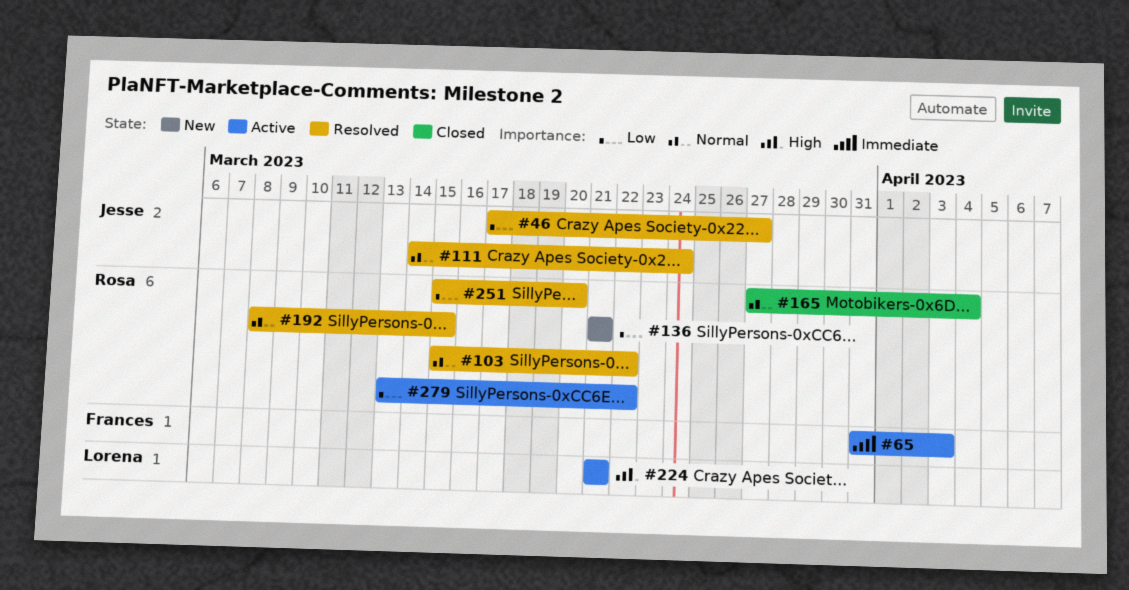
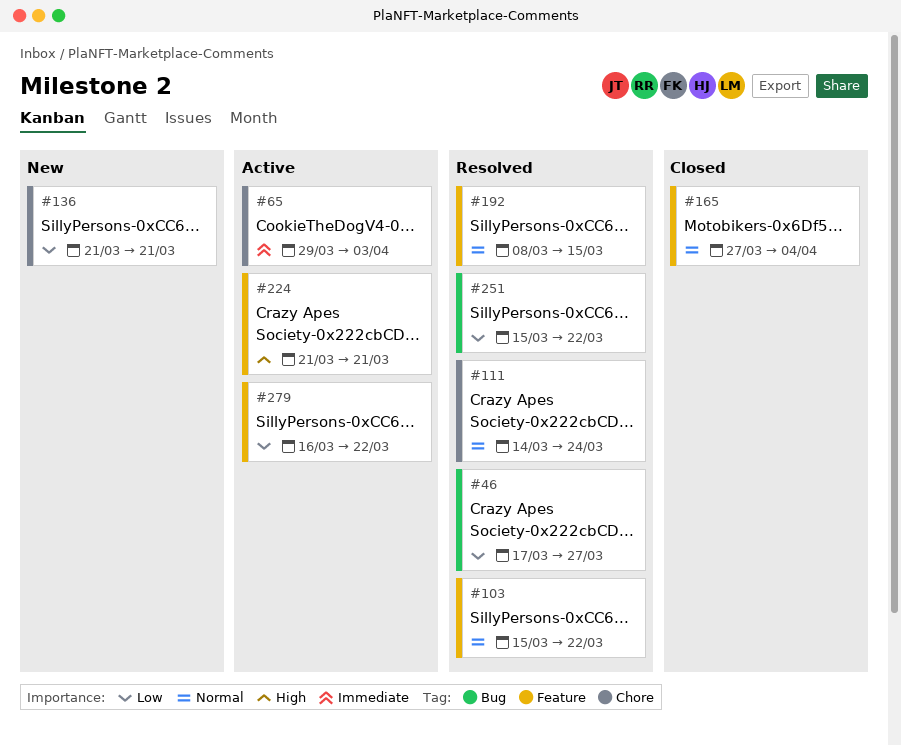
#65, start: Mar 31 -> Mar 29
#251, due: Mar 20 -> Mar 22
#279, start: Mar 13 -> Mar 16

